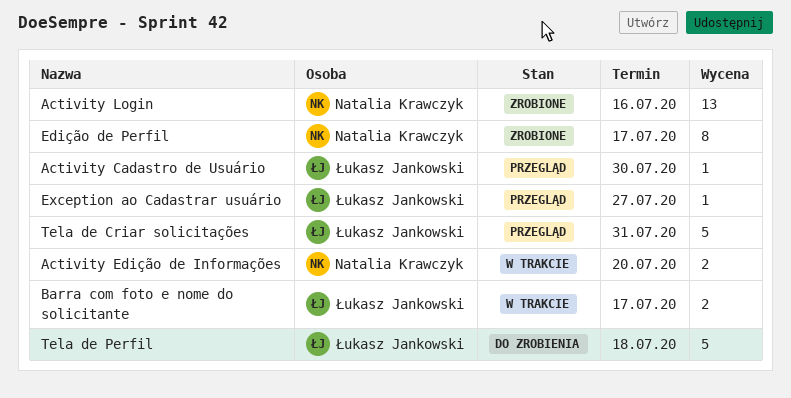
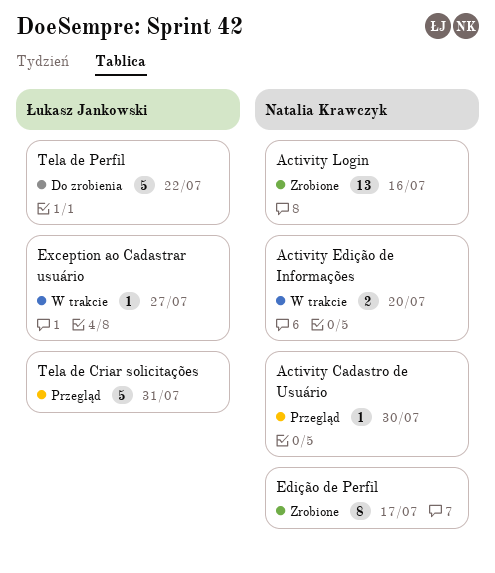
Activity Cadastro de Usuário, owner: Łukasz Jankowski -> Natalia Krawczyk
Barra com foto e nome do solicitante: present -> none
Exception ao Cadastrar usuário, status: Przegląd -> W trakcie
Tela de Perfil, due: Jul 18 -> Jul 22

